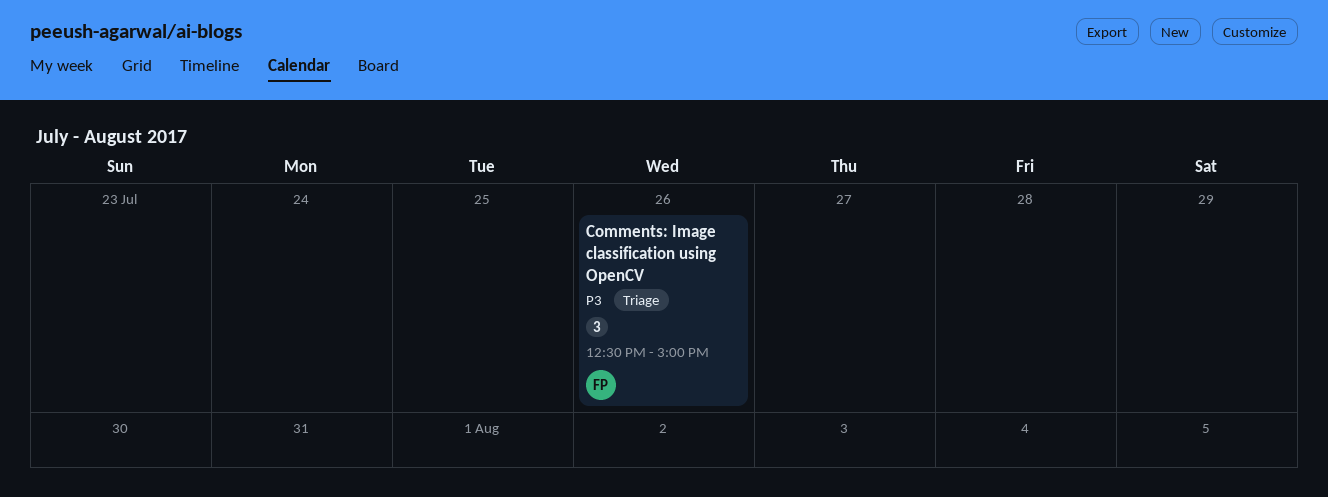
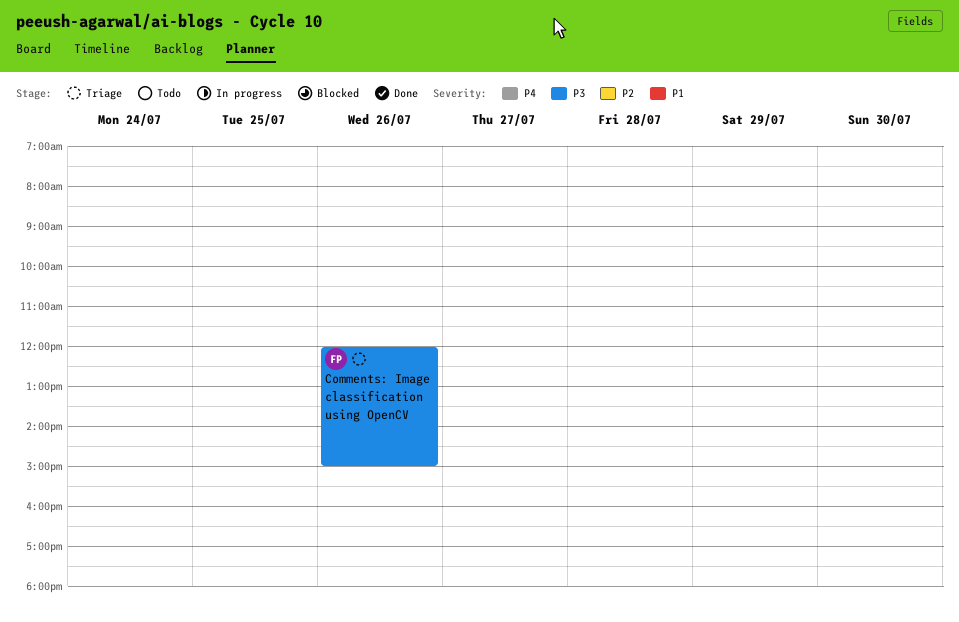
Comments: Image classification using OpenCV, begins: 12:30 -> 12:00

